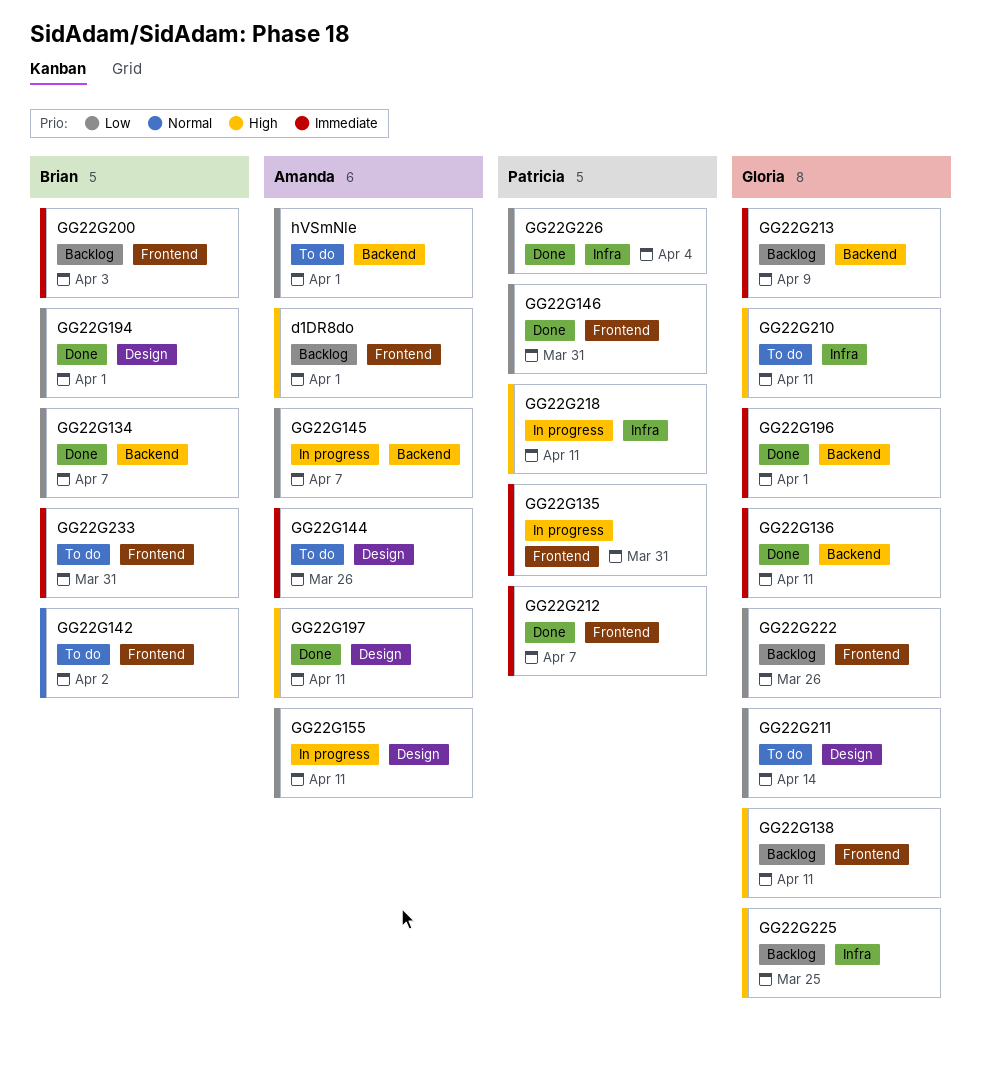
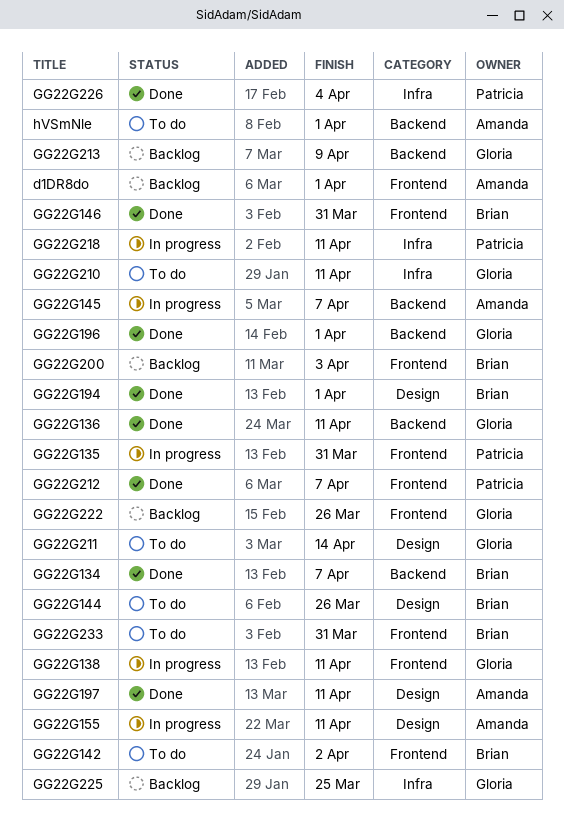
GG22G138, status: Backlog -> In progress
GG22G144, owner: Amanda -> Brian
GG22G146, owner: Patricia -> Brian

